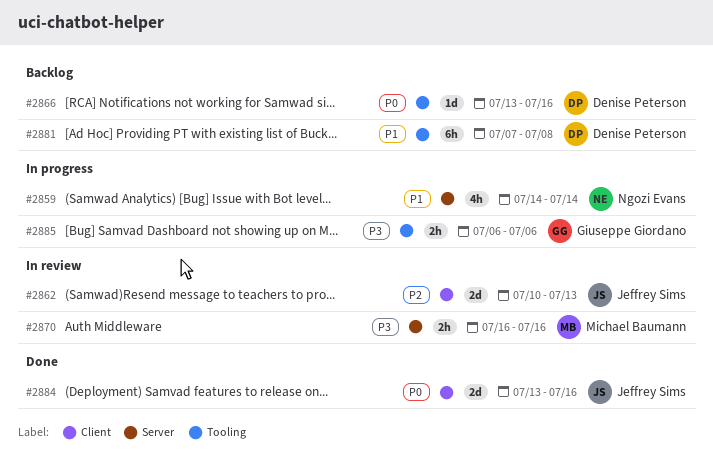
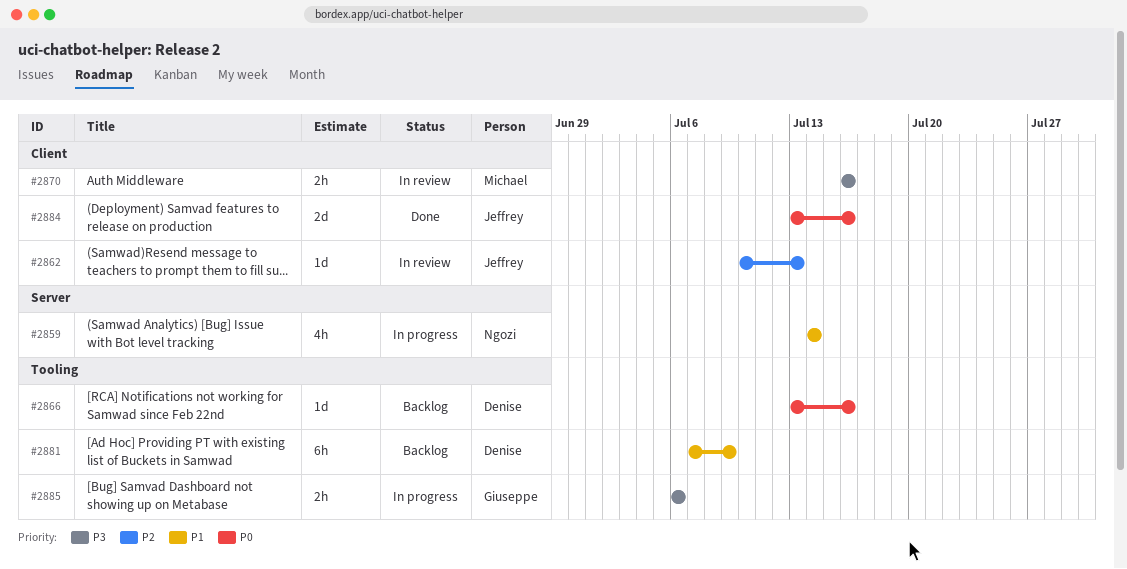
#2862, estimate: 2d -> 1d
#2870, label: Server -> Client
#2881, due: Jul 8 -> Jul 9

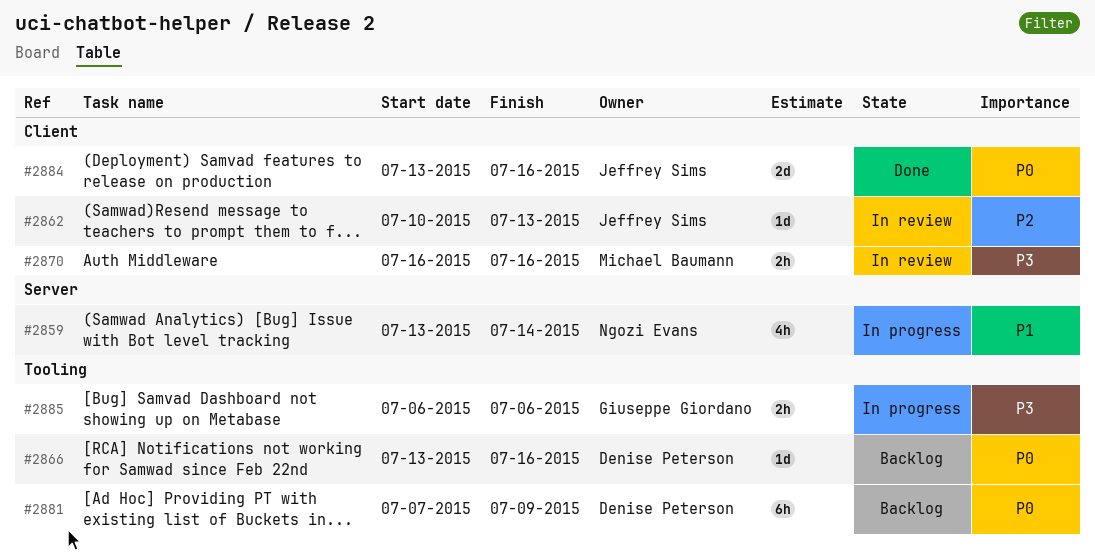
#2859, start: Jul 14 -> Jul 13
#2881, priority: P1 -> P0

